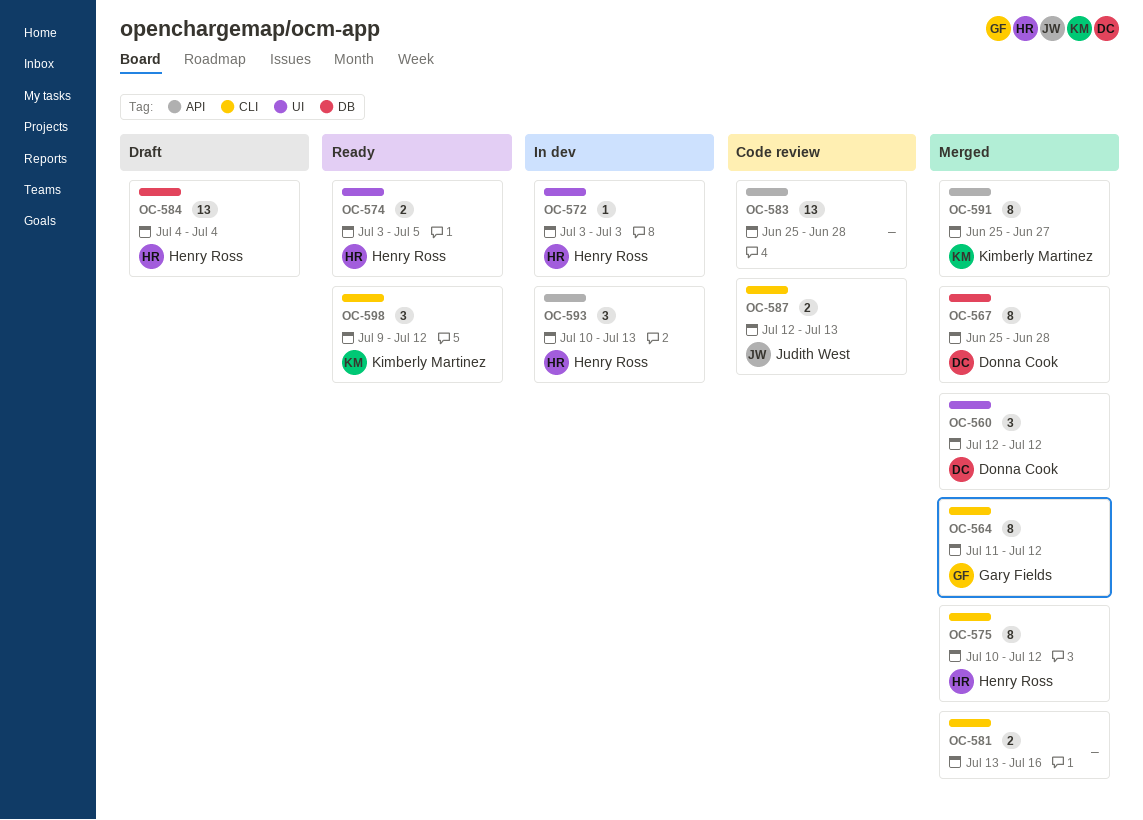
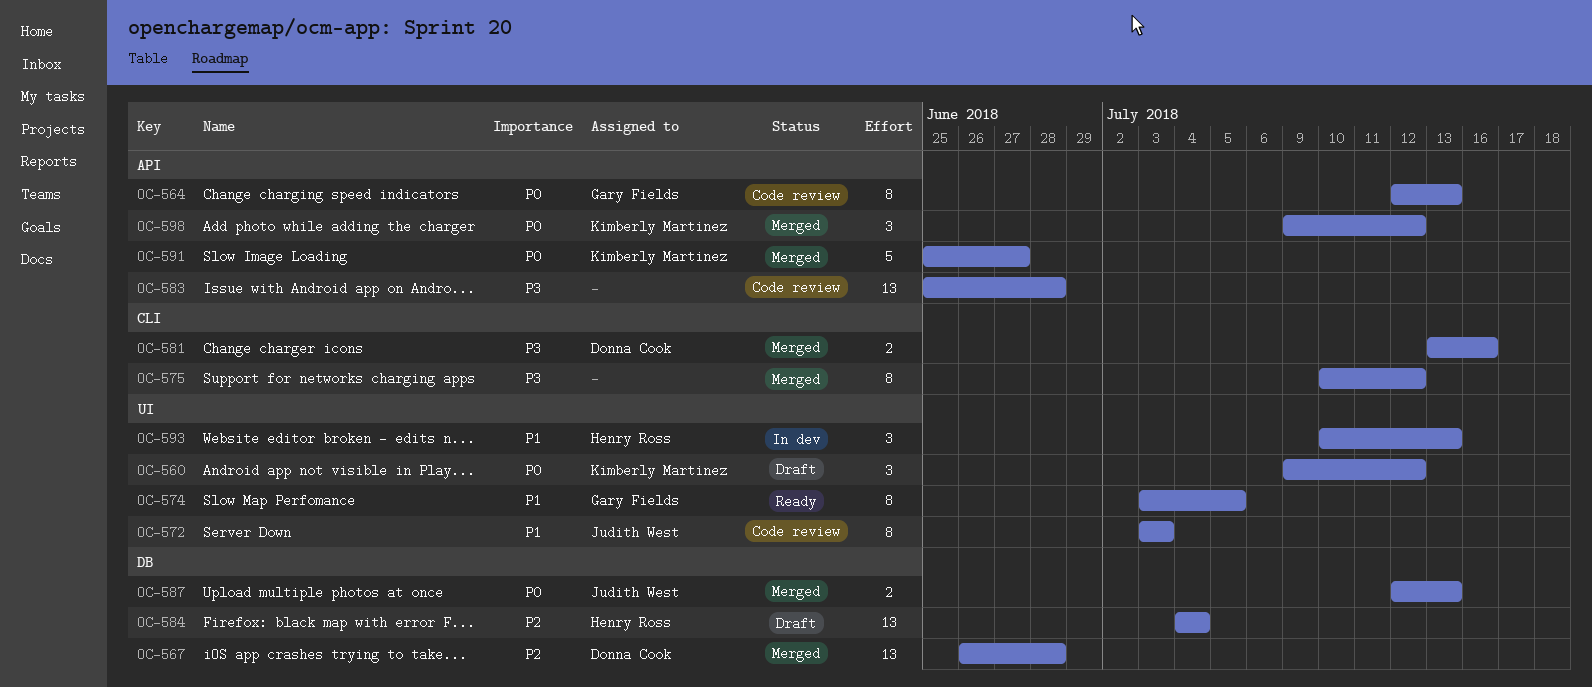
OC-560, status: Merged -> Draft
OC-560, owner: Donna Cook -> Kimberly Martinez
OC-560, start: Jul 12 -> Jul 9
OC-564, status: Merged -> Code review
OC-564, label: CLI -> API
OC-564, start: Jul 11 -> Jul 12
OC-564, due: Jul 12 -> Jul 13
OC-567, estimate: 8 -> 13
OC-567, start: Jun 25 -> Jun 26
OC-572, status: In dev -> Code review
OC-572, owner: Henry Ross -> Judith West
OC-572, estimate: 1 -> 8
OC-574, owner: Henry Ross -> Gary Fields
OC-574, estimate: 2 -> 8
OC-575, owner: Henry Ross -> none
OC-581, owner: none -> Donna Cook
OC-587, status: Code review -> Merged
OC-587, label: CLI -> DB
OC-591, estimate: 8 -> 5
OC-593, label: API -> UI
OC-598, status: Ready -> Merged
OC-598, label: CLI -> API

